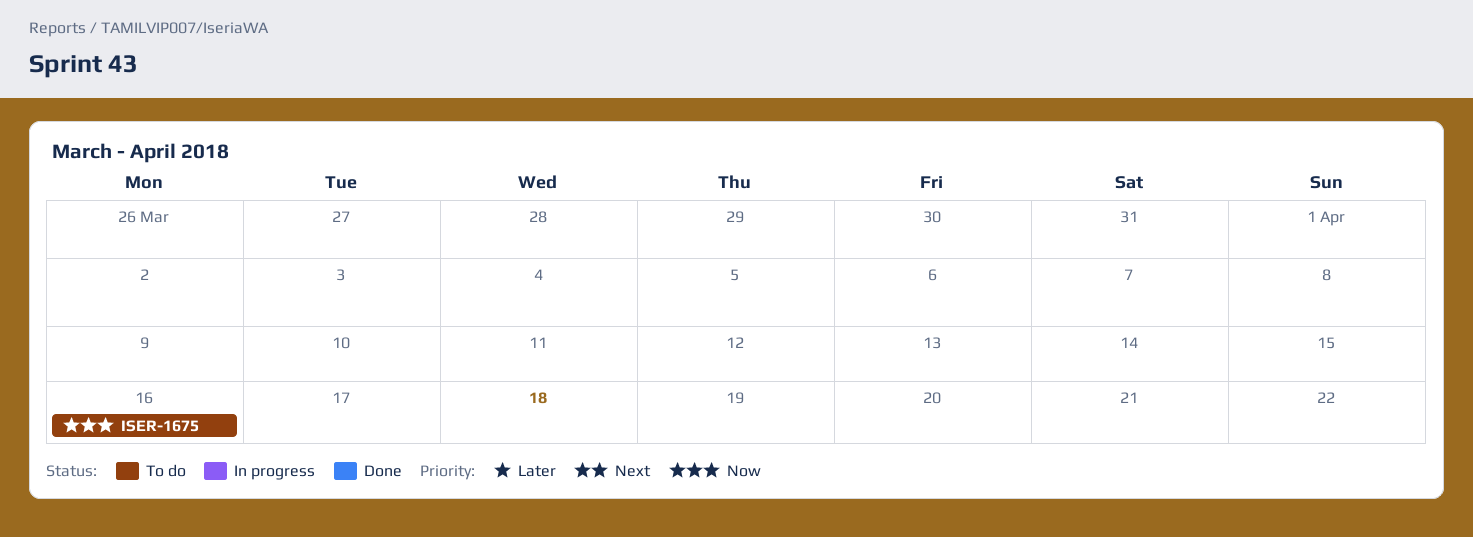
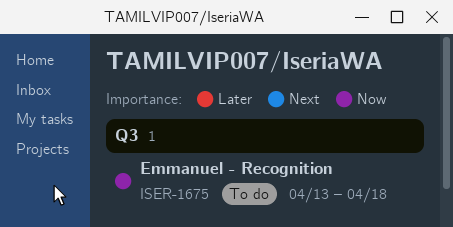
ISER-1675, start: Apr 16 -> Apr 13
ISER-1675, due: Apr 16 -> Apr 18

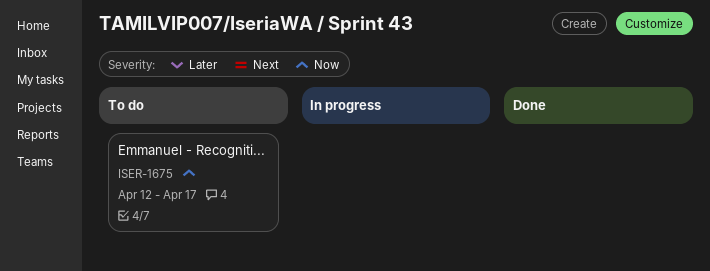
ISER-1675, start: Apr 13 -> Apr 12
ISER-1675, due: Apr 18 -> Apr 17

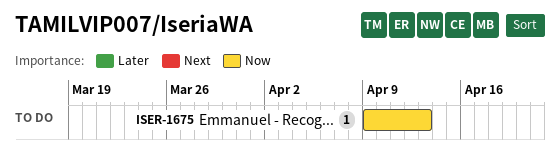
ISER-1675, start: Apr 12 -> Apr 9
ISER-1675, due: Apr 17 -> Apr 13

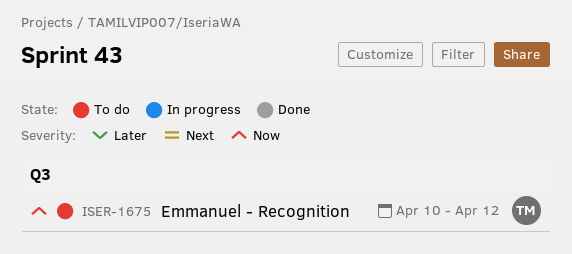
ISER-1675, start: Apr 9 -> Apr 10
ISER-1675, due: Apr 13 -> Apr 12

